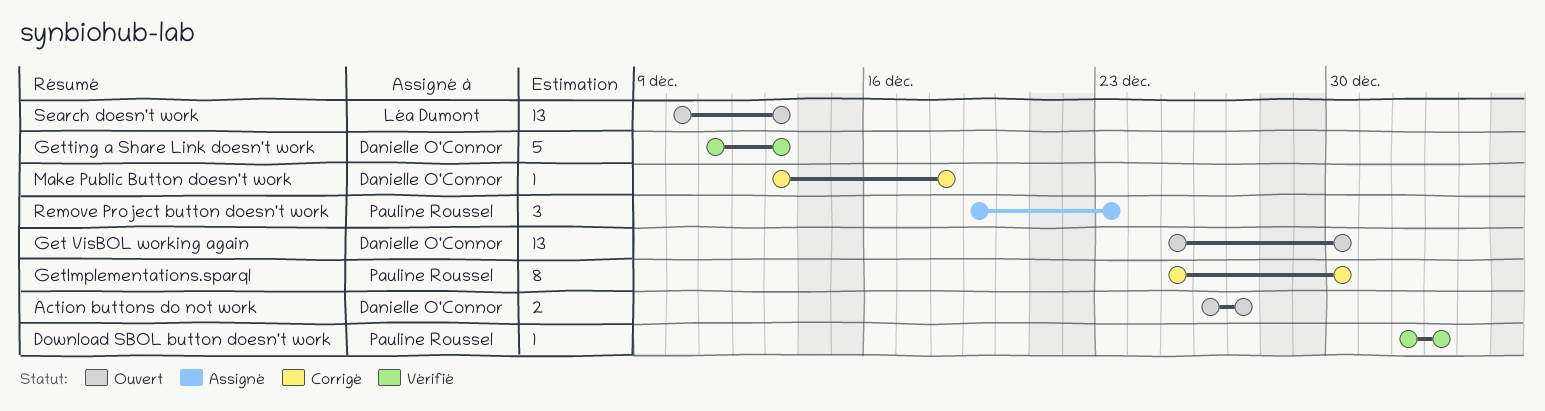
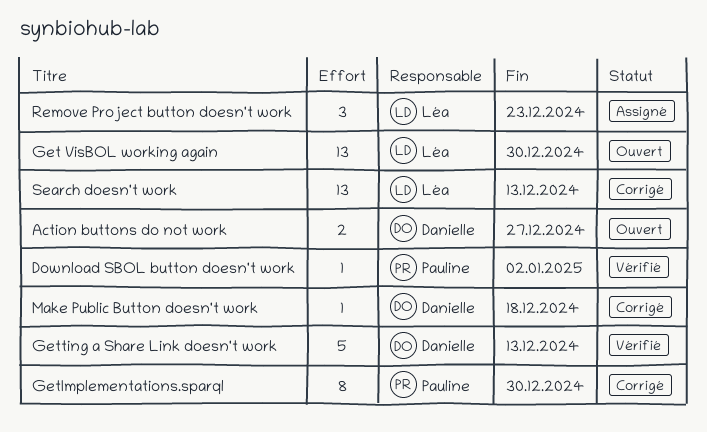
Get VisBOL working again, owner: Danielle O'Connor -> Léa Dumont
Remove Project button doesn't work, owner: Pauline Roussel -> Léa Dumont
Search doesn't work, status: Ouvert -> Corrigé

